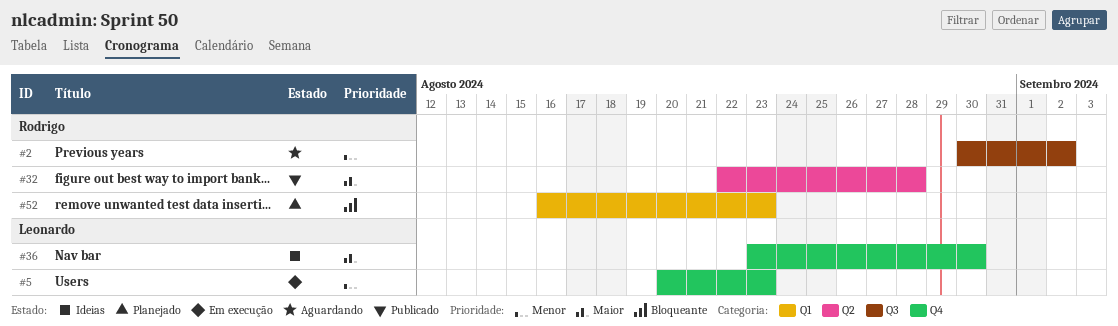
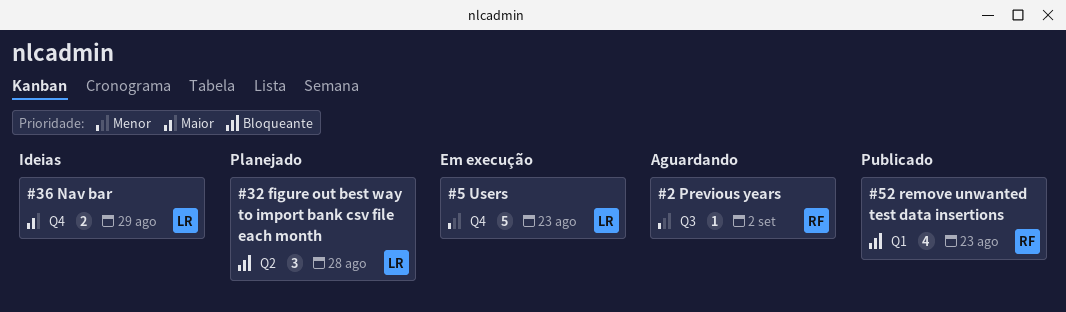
#32, status: Publicado -> Planejado
#32, owner: Rodrigo -> Leonardo
#32, priority: Maior -> Bloqueante
#36, due: Aug 30 -> Aug 29
#52, status: Planejado -> Publicado

